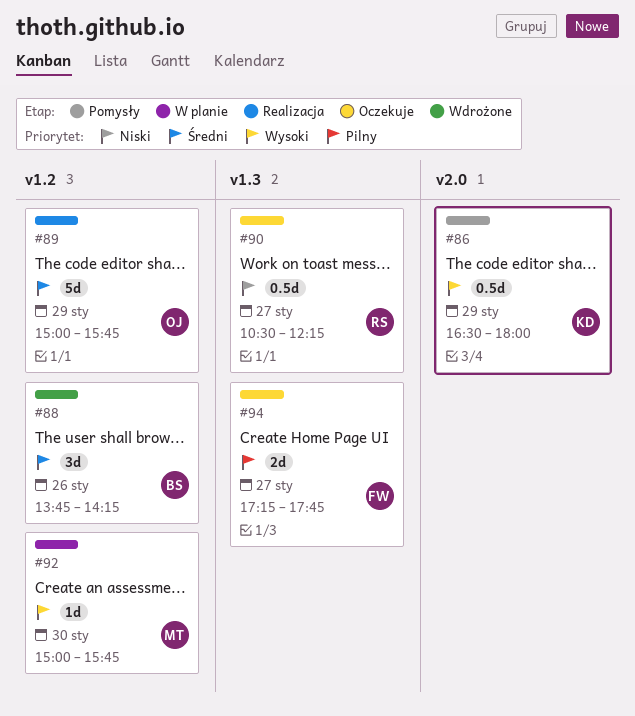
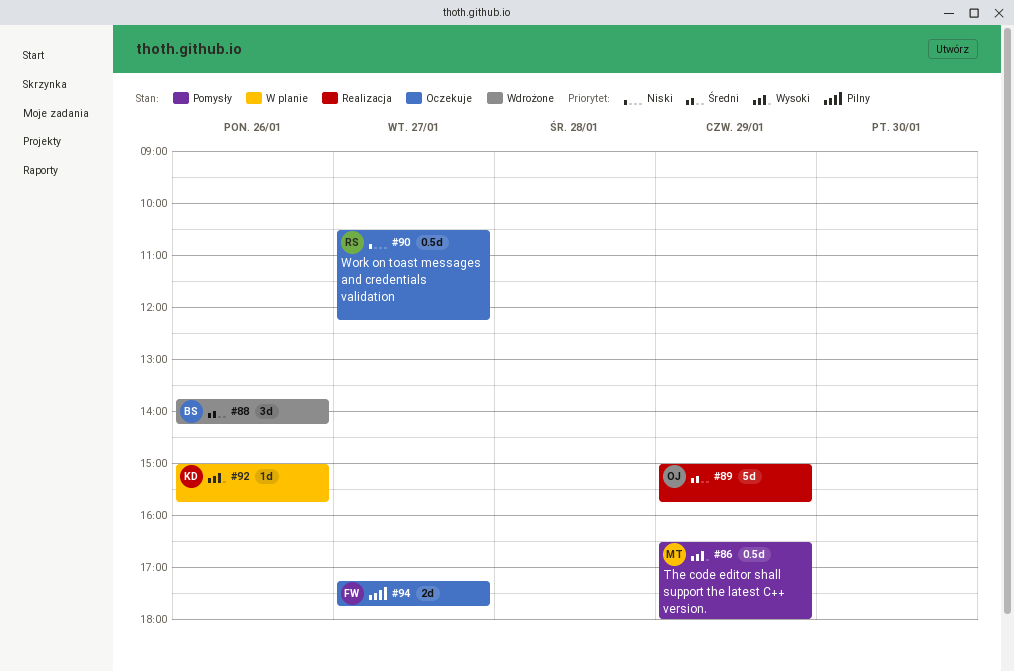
#86, owner: KD -> MT
#92, owner: MT -> KD
#92, day: Jan 30 -> Jan 26

